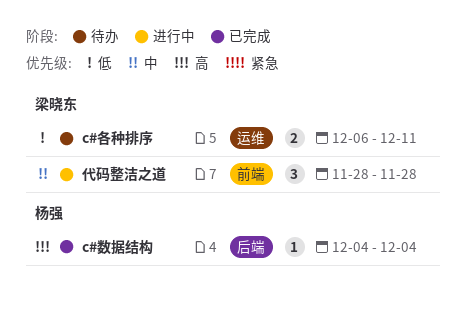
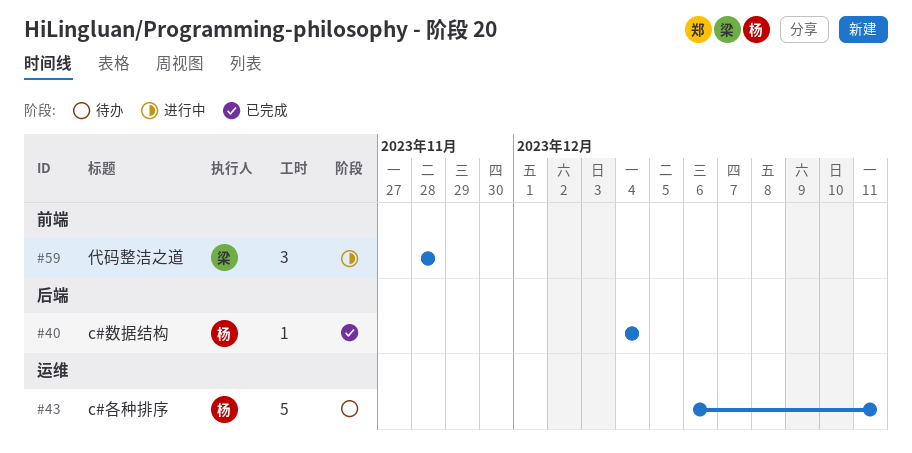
c#各种排序, owner: 梁晓东 -> 杨强
c#各种排序, estimate: 2 -> 5

